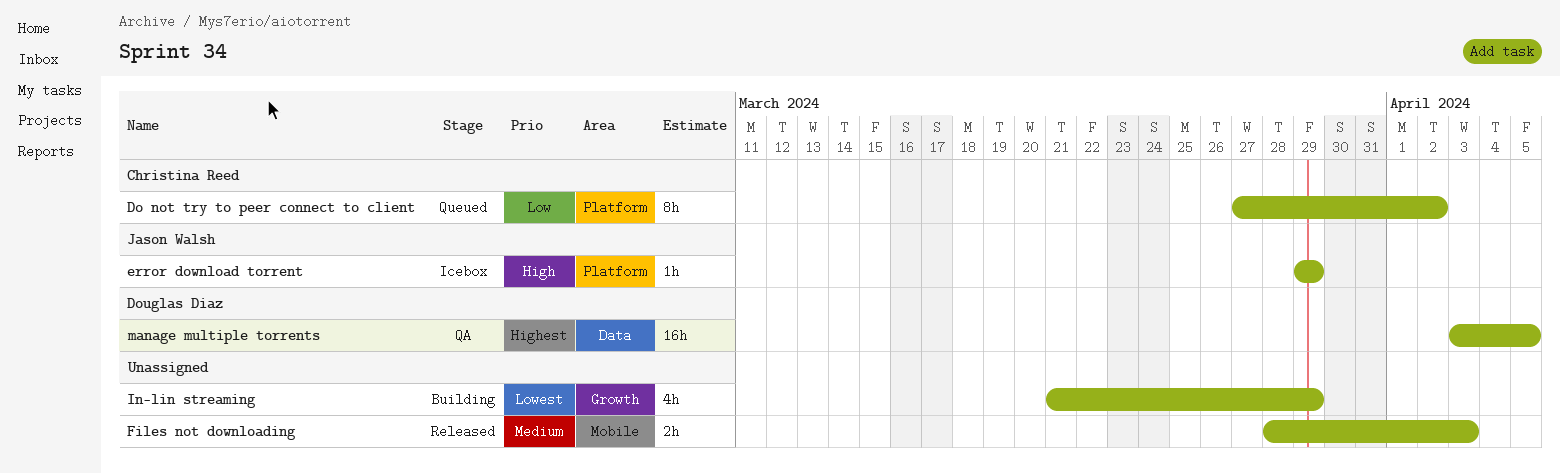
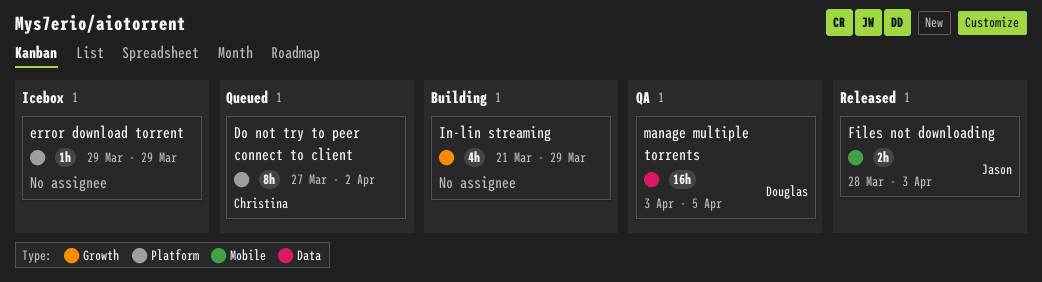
error download torrent, owner: Jason Walsh -> none
Files not downloading, owner: none -> Jason Walsh

